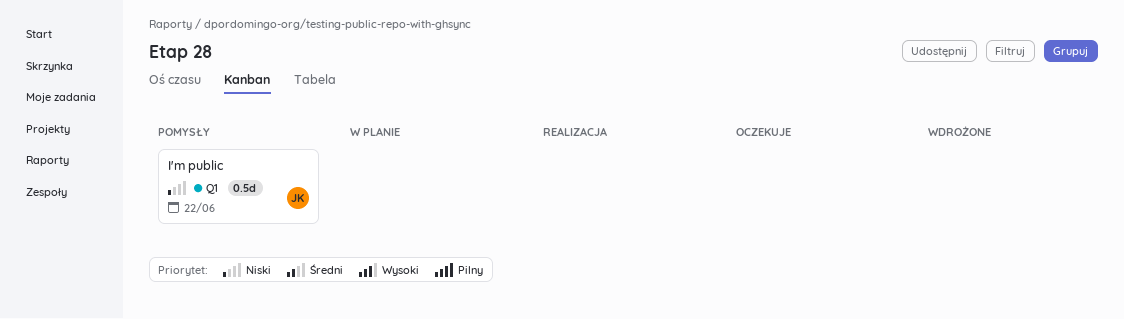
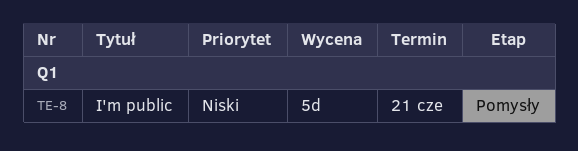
I'm public, estimate: 0.5d -> 5d
I'm public, due: Jun 22 -> Jun 21

